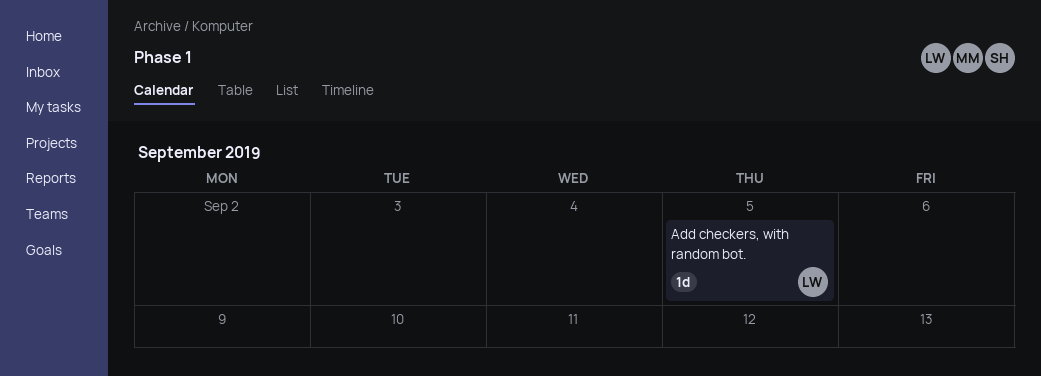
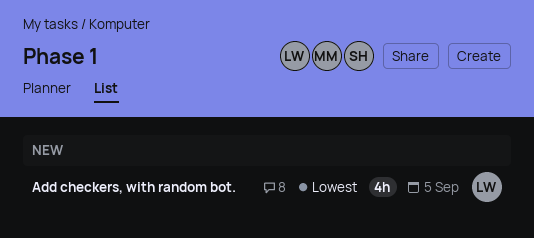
Add checkers, with random bot., estimate: 1d -> 4h

